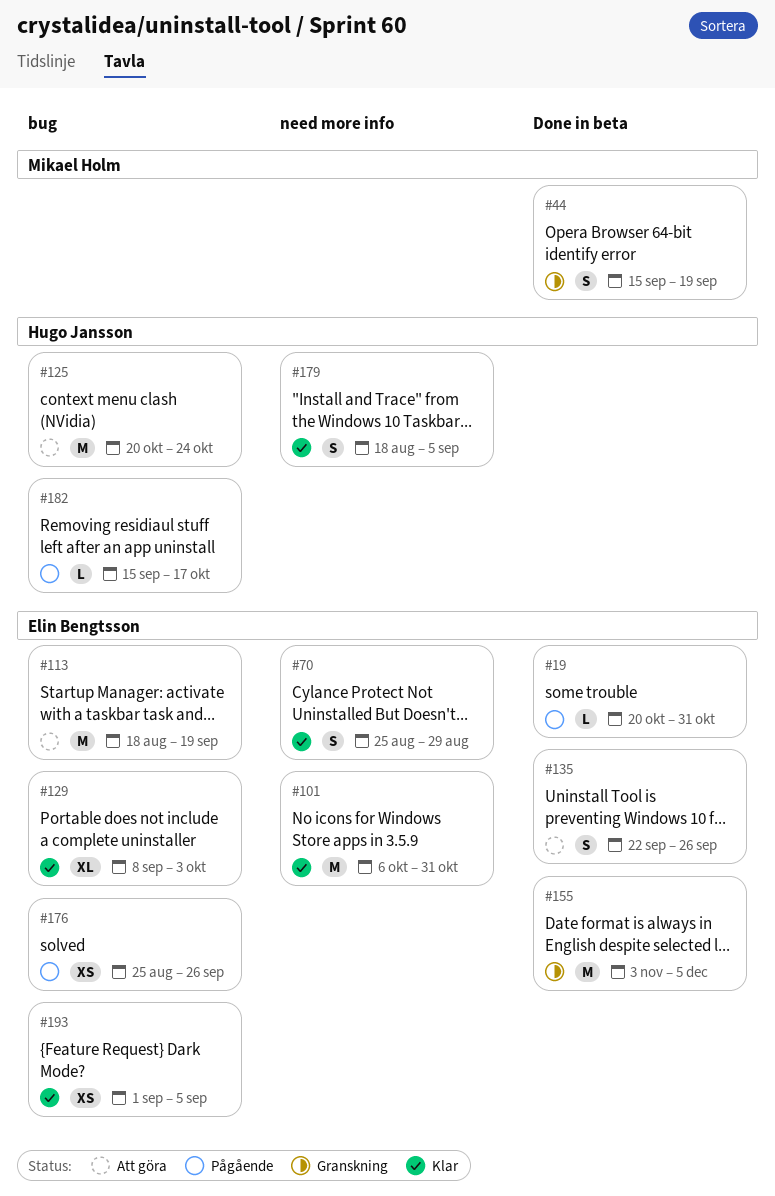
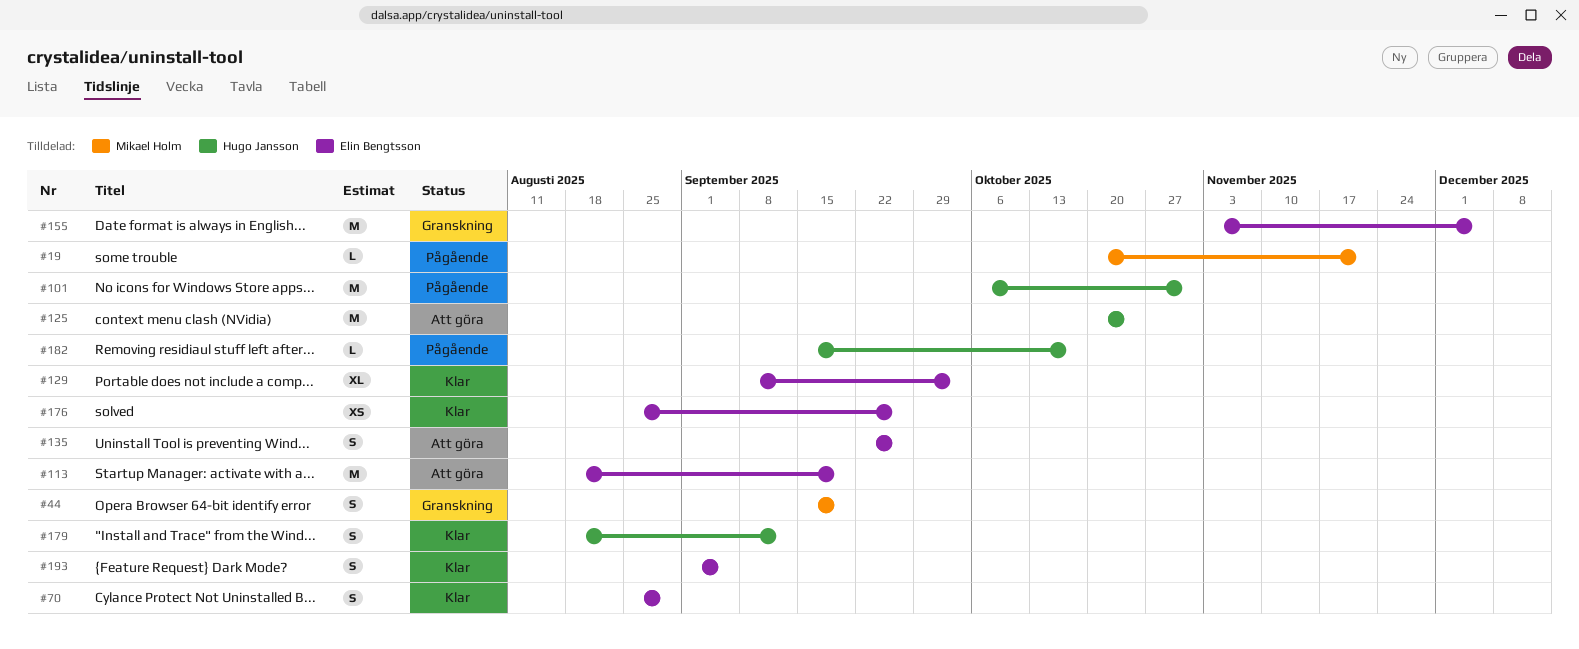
#19, owner: Elin Bengtsson -> Mikael Holm
#19, due: Oct 31 -> Nov 21
#101, status: Klar -> Pågående
#101, owner: Elin Bengtsson -> Hugo Jansson
#176, status: Pågående -> Klar
#179, due: Sep 5 -> Sep 12
#193, estimate: XS -> S

